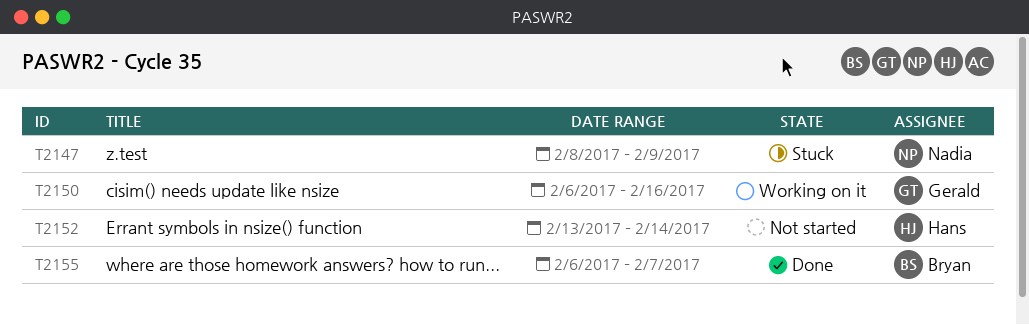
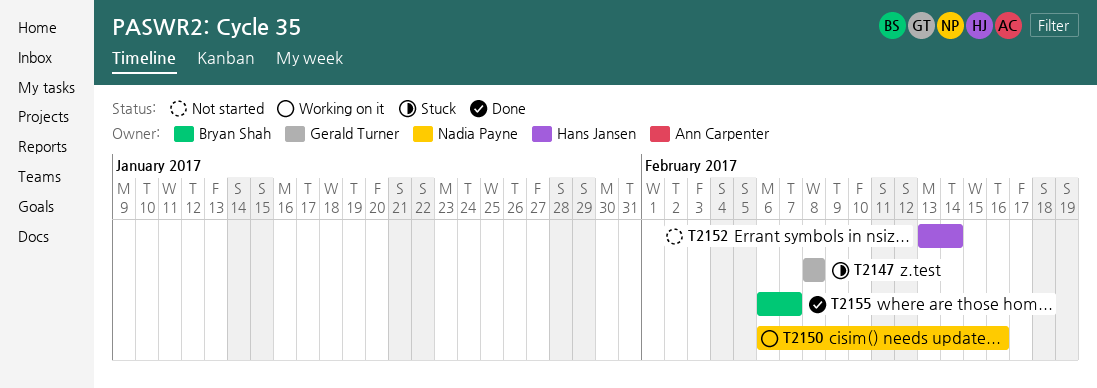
T2147, owner: Nadia Payne -> Gerald Turner
T2147, due: Feb 9 -> Feb 8
T2150, owner: Gerald Turner -> Nadia Payne

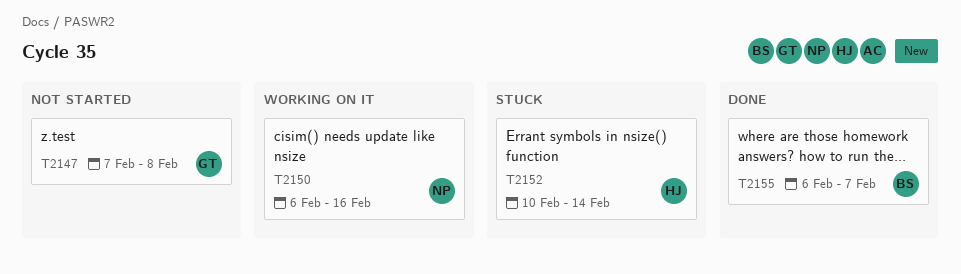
T2147, status: Stuck -> Not started
T2147, start: Feb 8 -> Feb 7
T2152, status: Not started -> Stuck
T2152, start: Feb 13 -> Feb 10

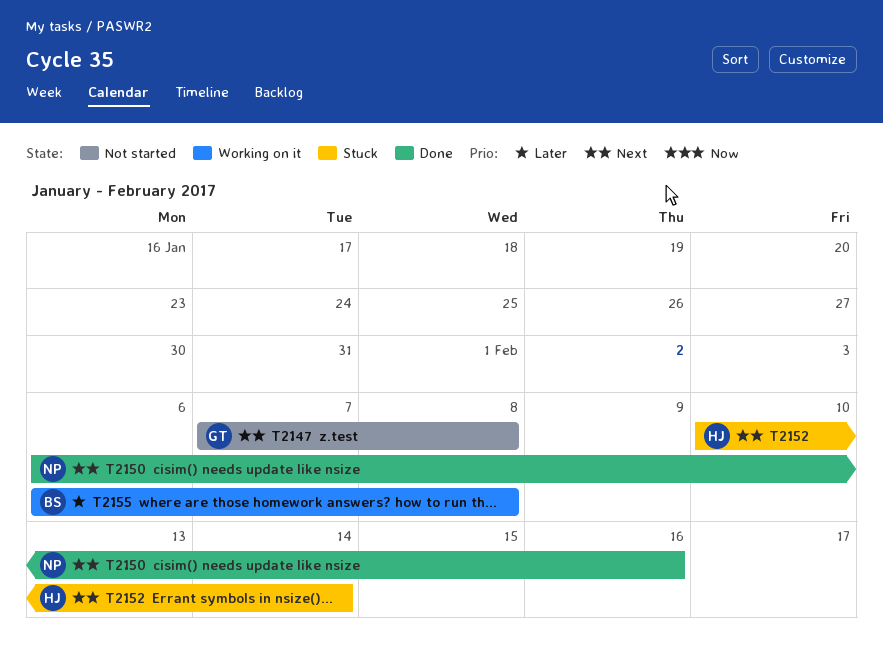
T2150, status: Working on it -> Done
T2155, status: Done -> Working on it
T2155, due: Feb 7 -> Feb 8

